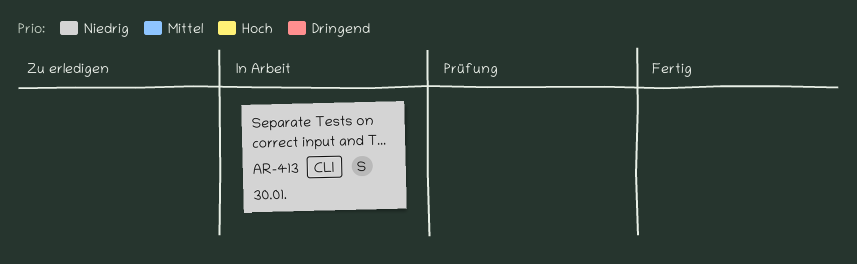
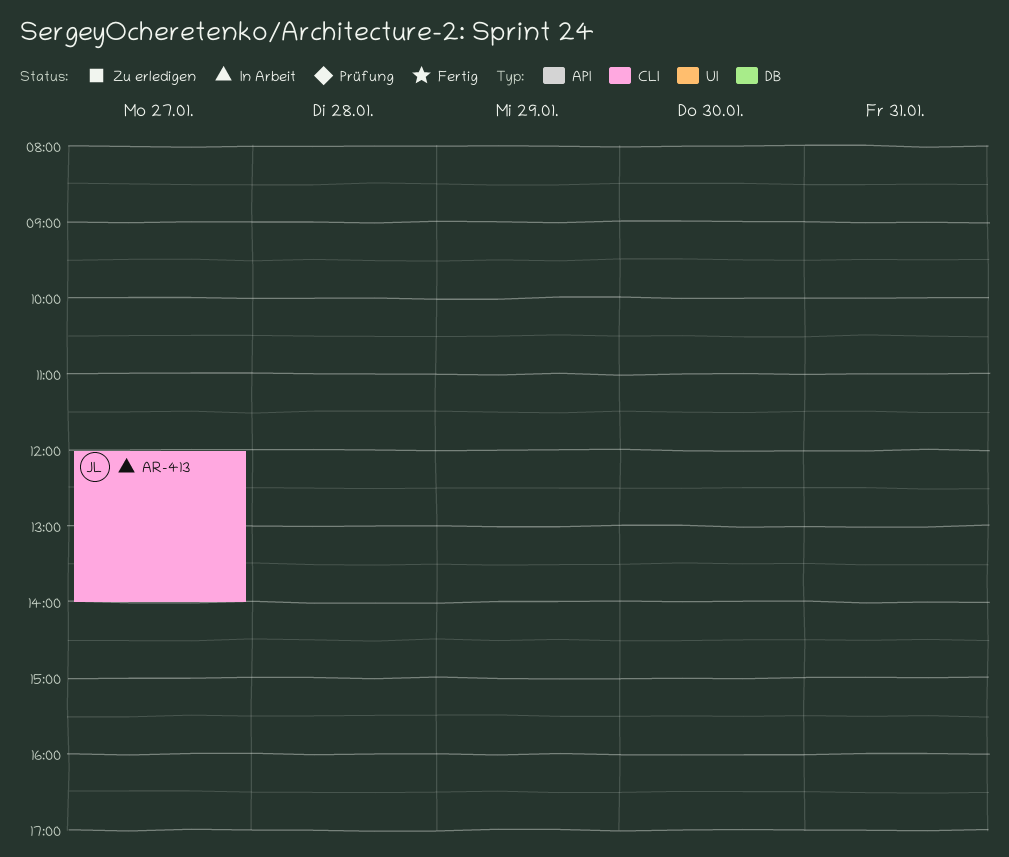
AR-413, day: Jan 30 -> Jan 27

